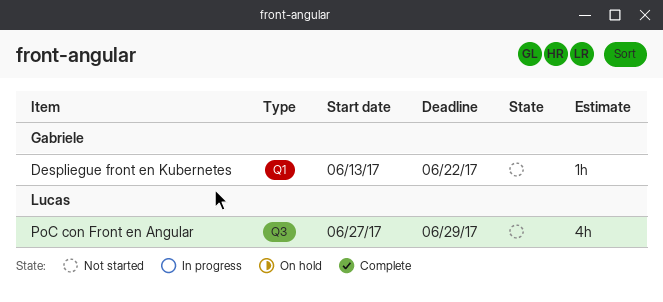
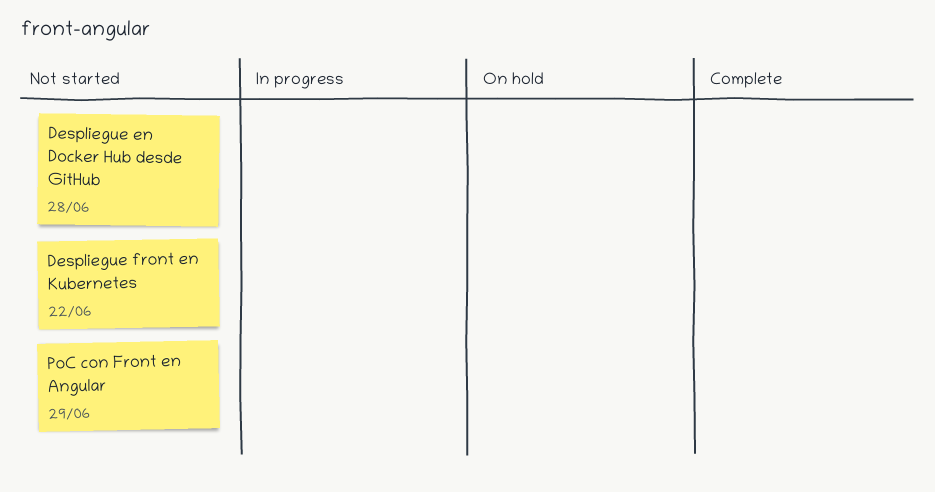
Despliegue en Docker Hub desde GitHub: none -> present

